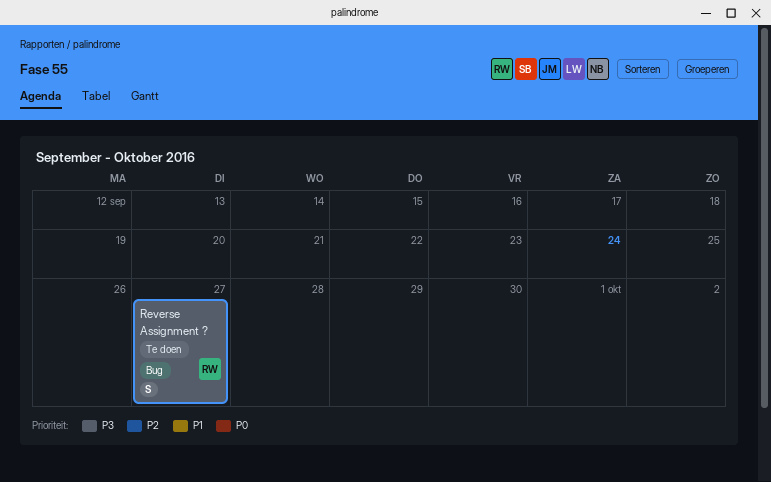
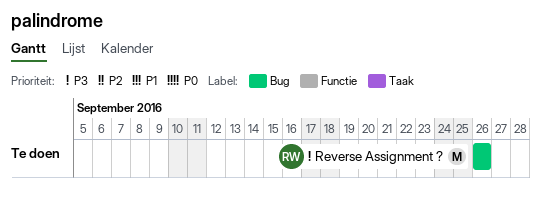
Reverse Assignment ?, estimate: S -> M
Reverse Assignment ?, due: Sep 27 -> Sep 26

